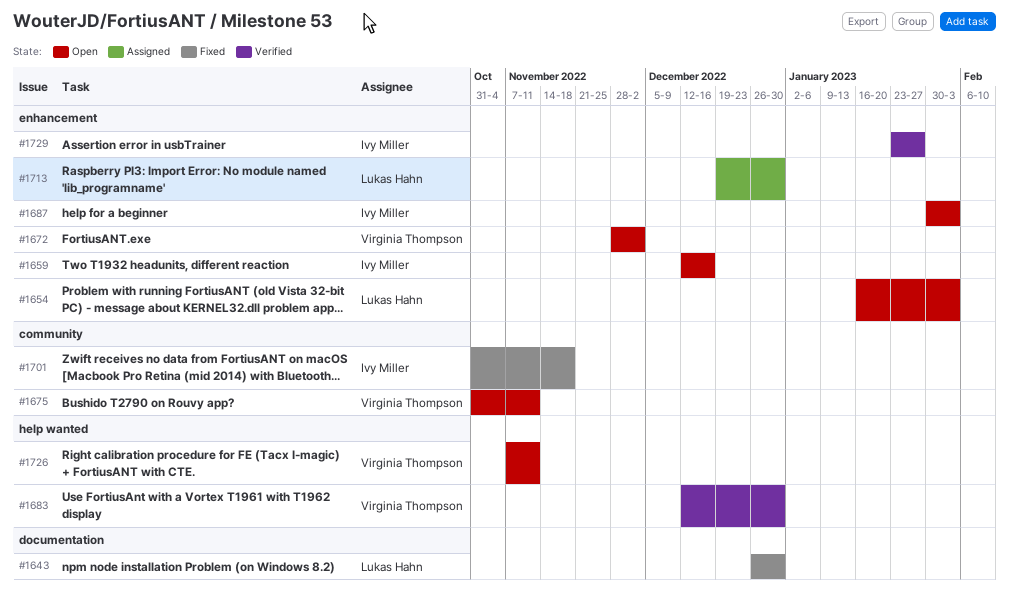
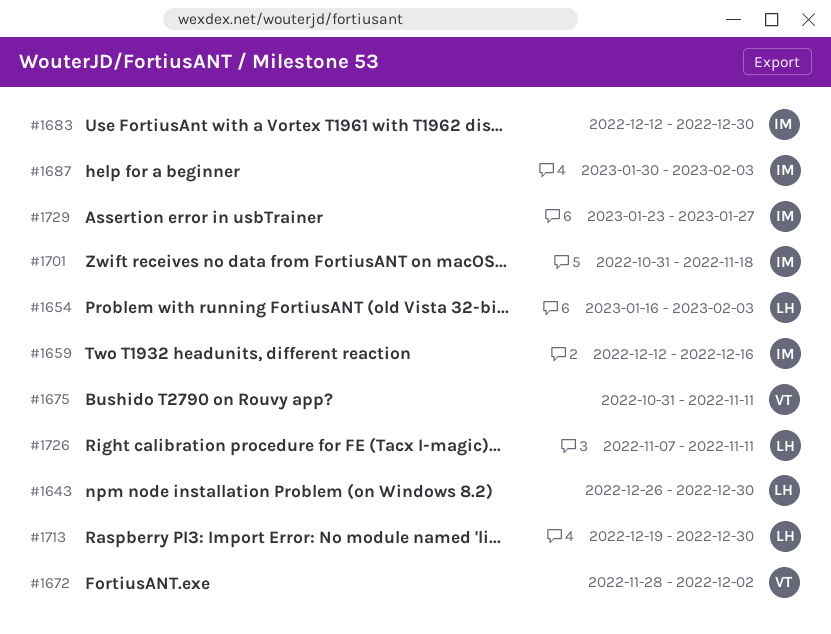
#1683, owner: Virginia Thompson -> Ivy Miller
#1726, owner: Virginia Thompson -> Lukas Hahn

